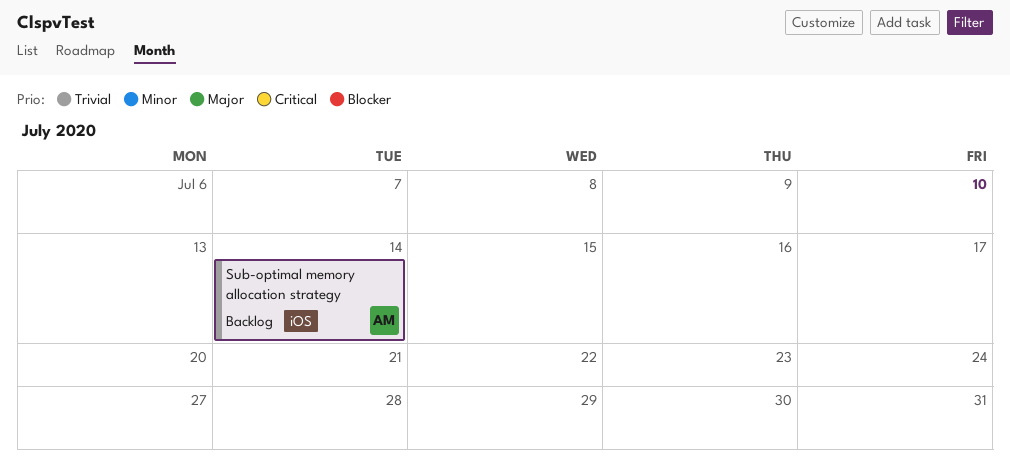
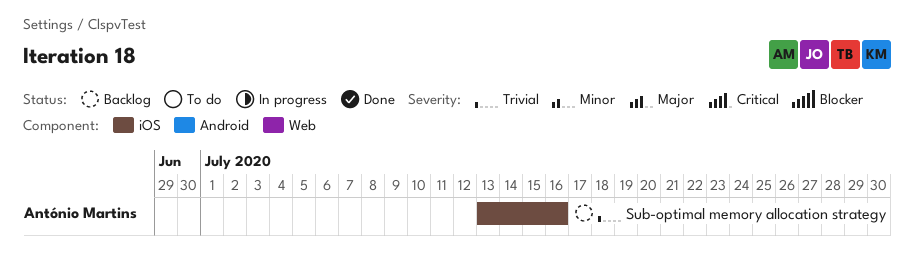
Sub-optimal memory allocation strategy, due: Jul 14 -> Jul 16

